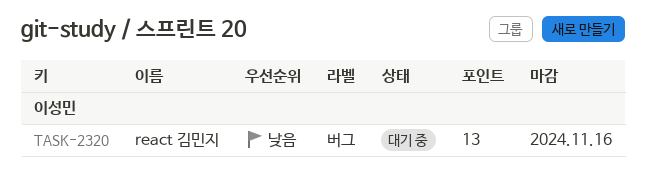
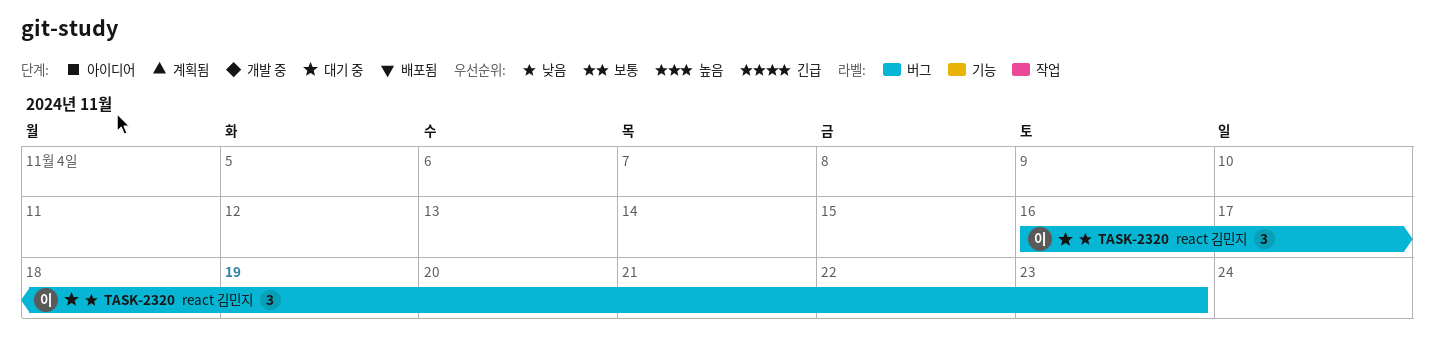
TASK-2320, estimate: 13 -> 3
TASK-2320, due: Nov 16 -> Nov 23

